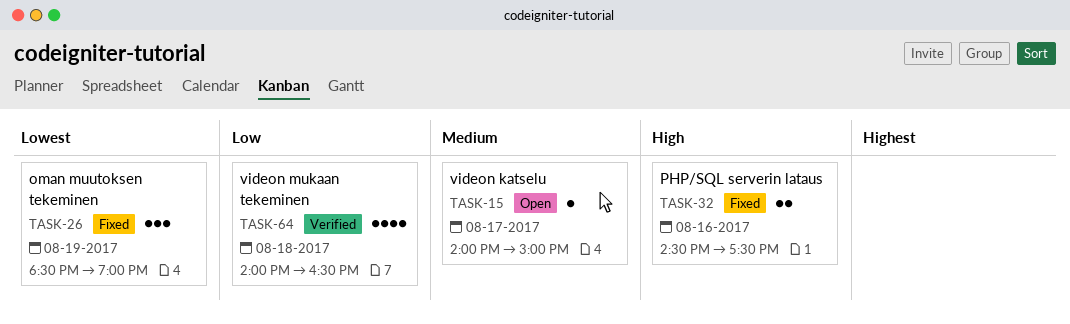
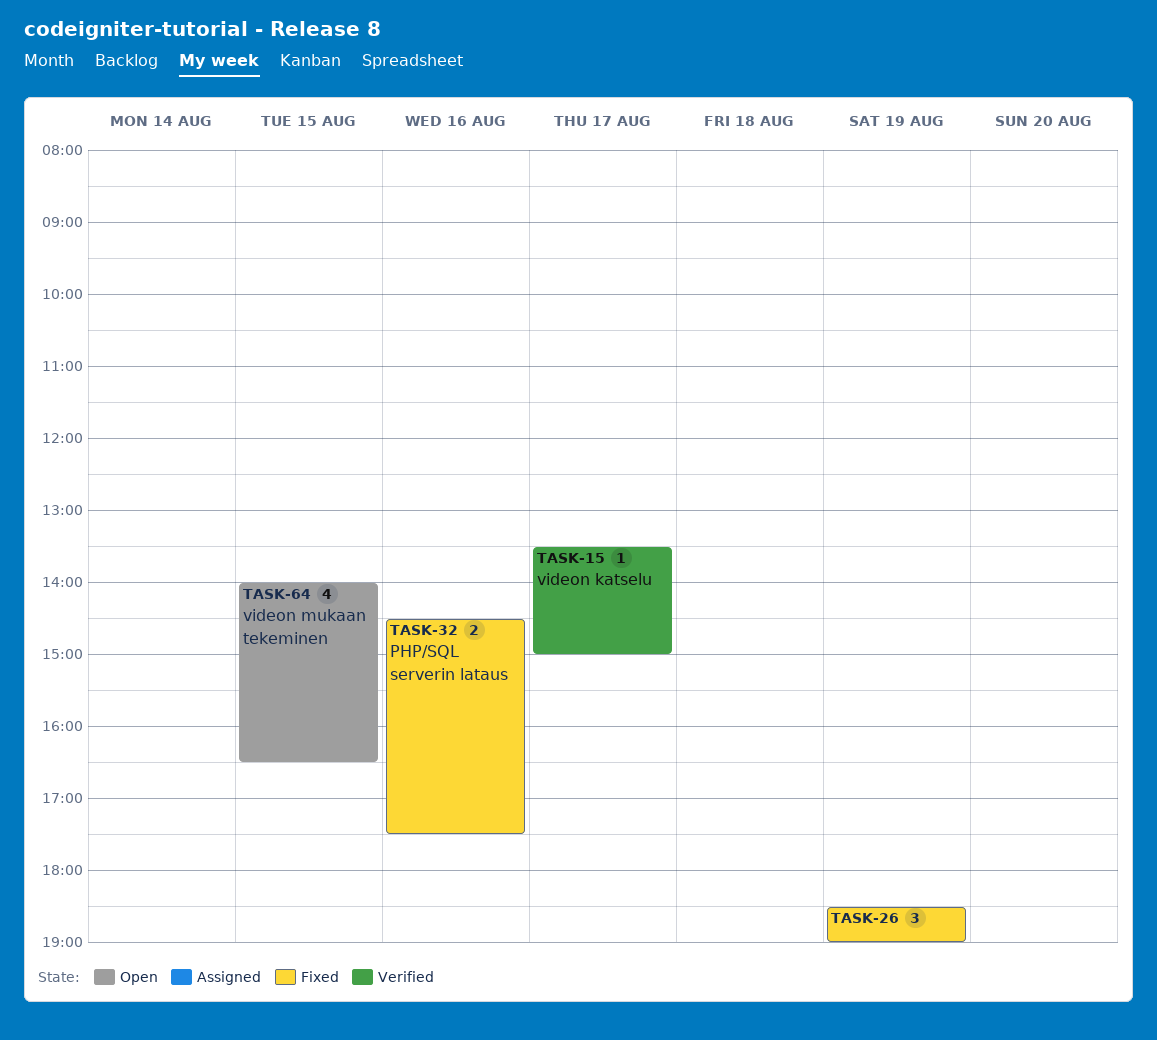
TASK-15, status: Open -> Verified
TASK-15, begins: 14:00 -> 13:30
TASK-64, status: Verified -> Open
TASK-64, day: Aug 18 -> Aug 15

